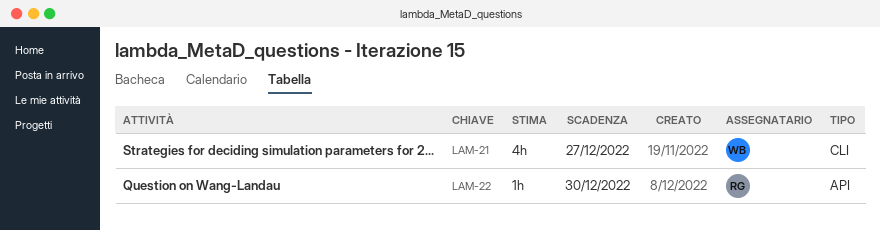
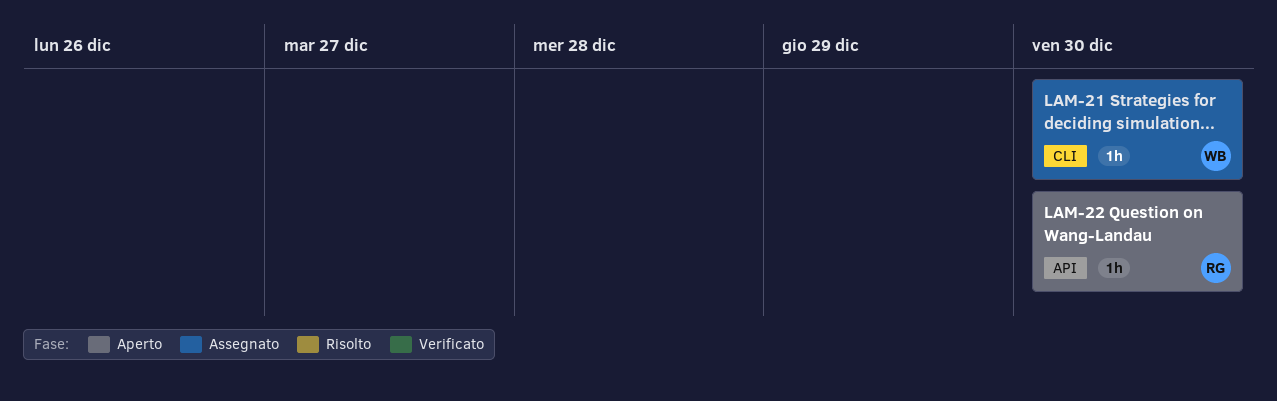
LAM-21, estimate: 4h -> 1h
LAM-21, due: Dec 27 -> Dec 30

